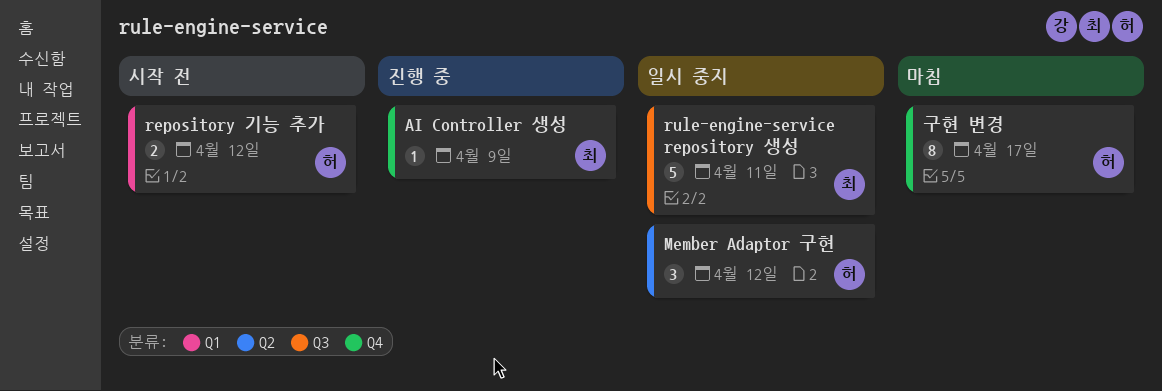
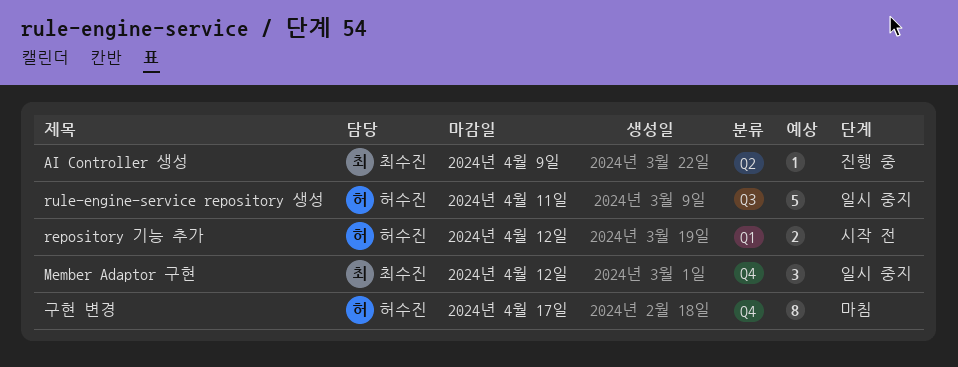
AI Controller 생성, label: Q4 -> Q2
Member Adaptor 구현, owner: 허수진 -> 최수진
Member Adaptor 구현, label: Q2 -> Q4
rule-engine-service repository 생성, owner: 최수진 -> 허수진

